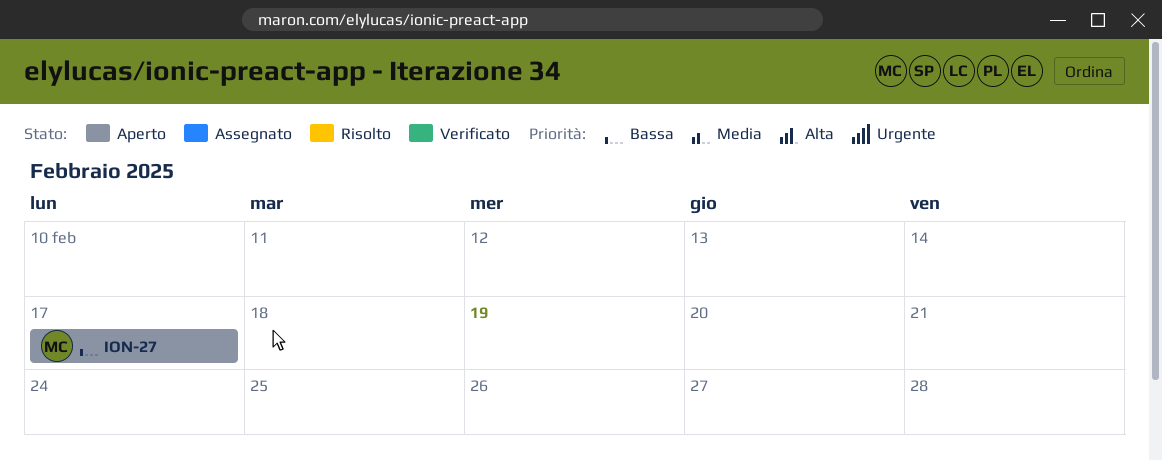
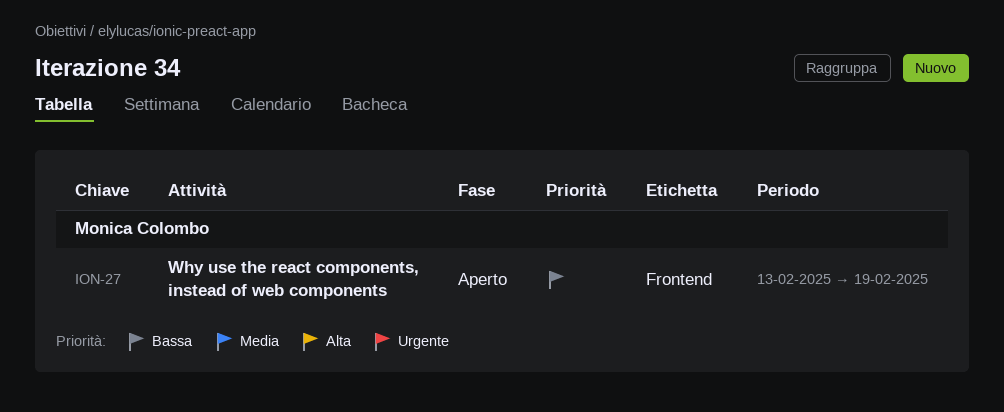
ION-27, start: Feb 17 -> Feb 13
ION-27, due: Feb 17 -> Feb 19

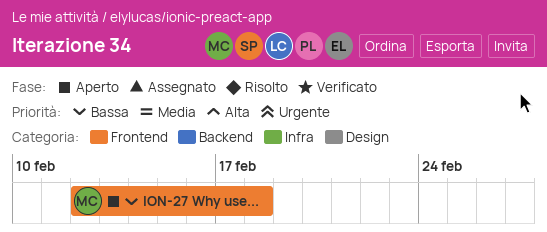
ION-27, start: Feb 13 -> Feb 12
ION-27, due: Feb 19 -> Feb 18

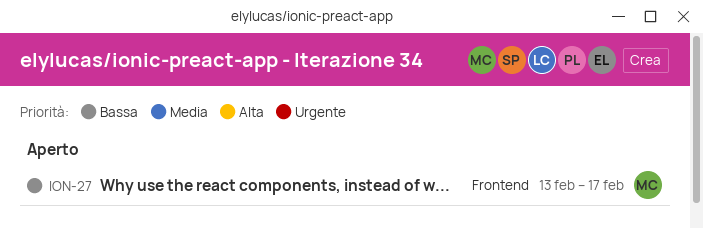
ION-27, start: Feb 12 -> Feb 13
ION-27, due: Feb 18 -> Feb 17

